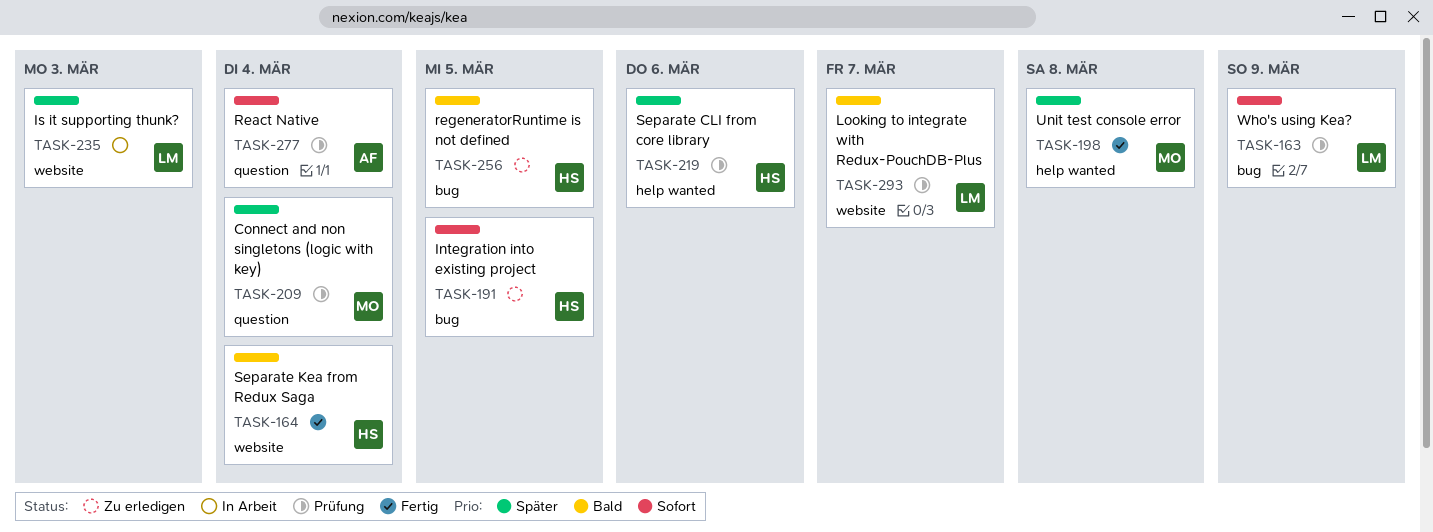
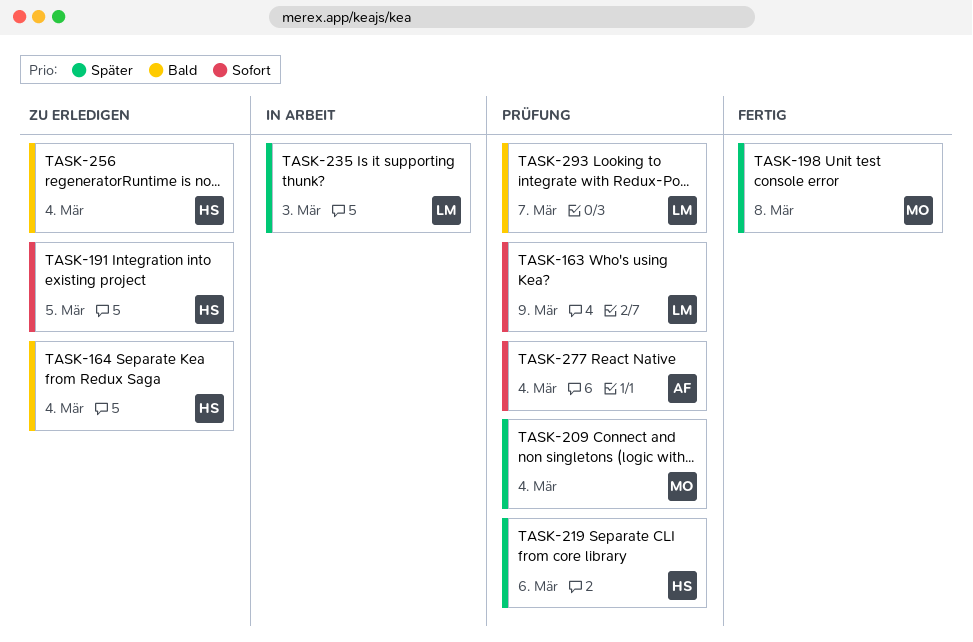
TASK-164, status: Fertig -> Zu erledigen
TASK-256, due: Mar 5 -> Mar 4

